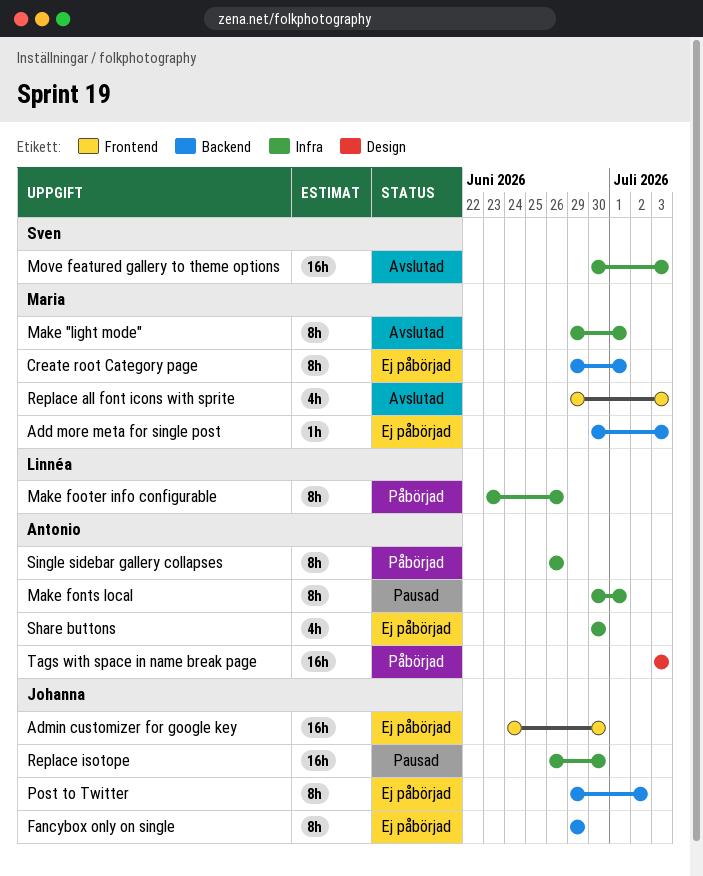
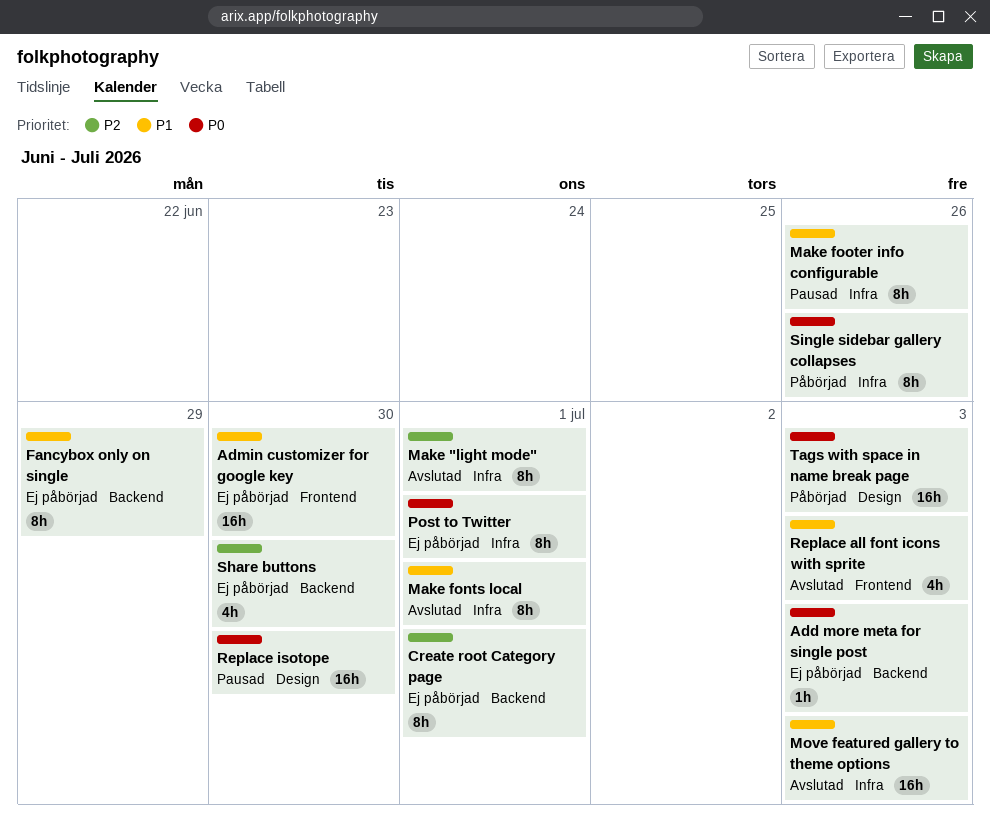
Make fonts local, status: Pausad -> Avslutad
Make footer info configurable, status: Påbörjad -> Pausad
Post to Twitter, label: Backend -> Infra
Post to Twitter, due: Jul 2 -> Jul 1
Replace isotope, label: Infra -> Design
Share buttons, label: Infra -> Backend

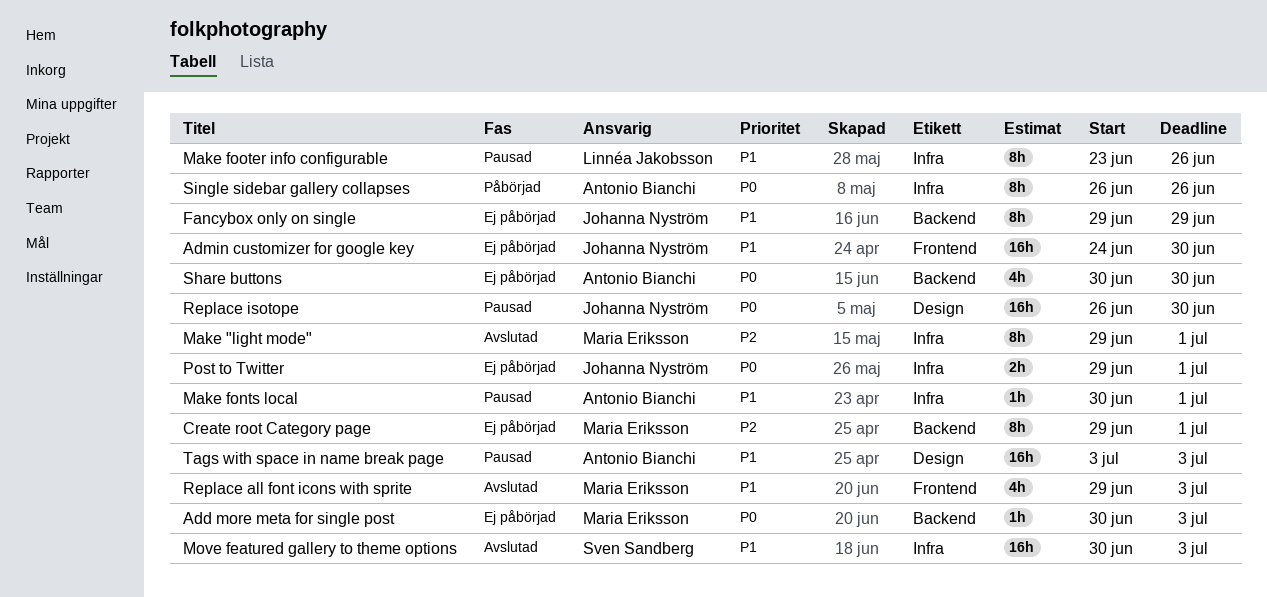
Make fonts local, status: Avslutad -> Pausad
Make fonts local, estimate: 8h -> 1h
Post to Twitter, estimate: 8h -> 2h
Share buttons, priority: P2 -> P0
Tags with space in name break page, status: Påbörjad -> Pausad
Tags with space in name break page, priority: P0 -> P1

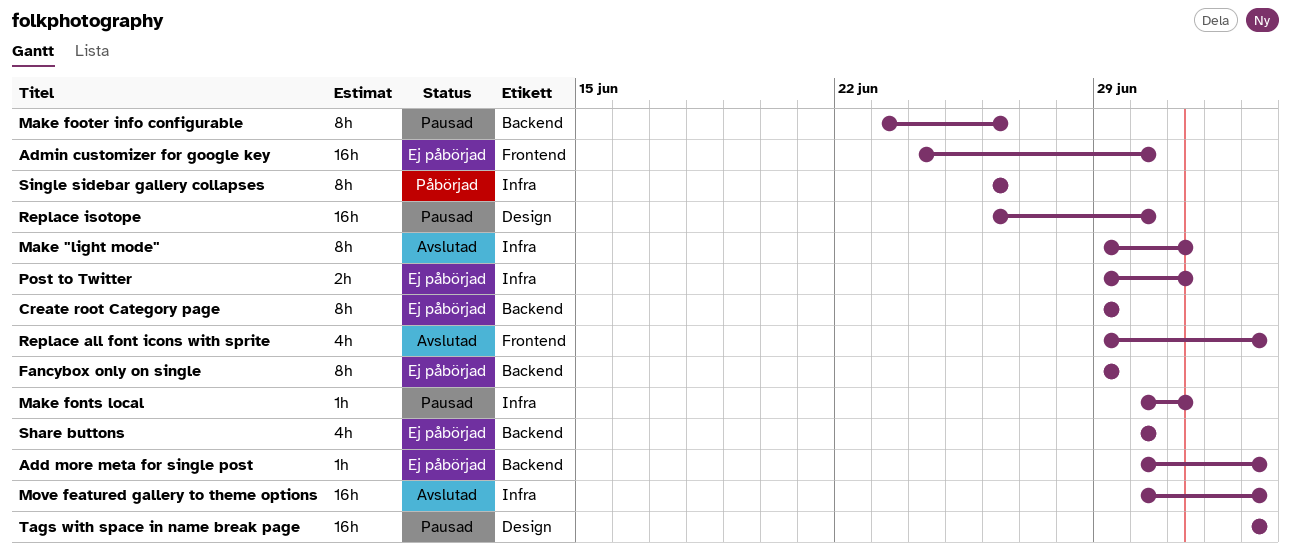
Create root Category page, due: Jul 1 -> Jun 29
Make footer info configurable, label: Infra -> Backend

